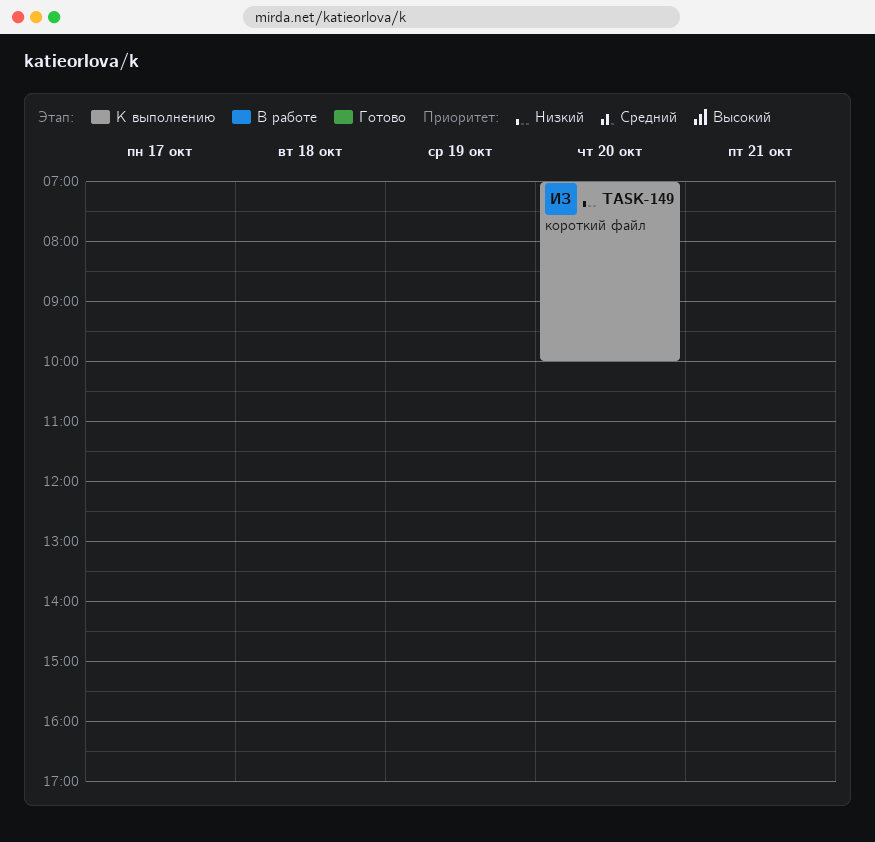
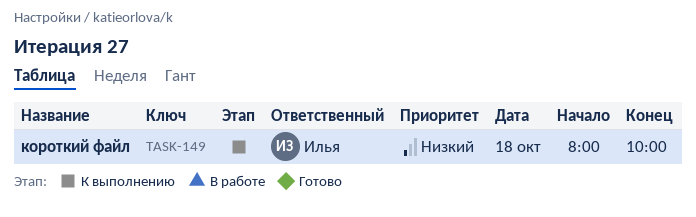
TASK-149, day: Oct 20 -> Oct 18
TASK-149, begins: 07:00 -> 08:00

